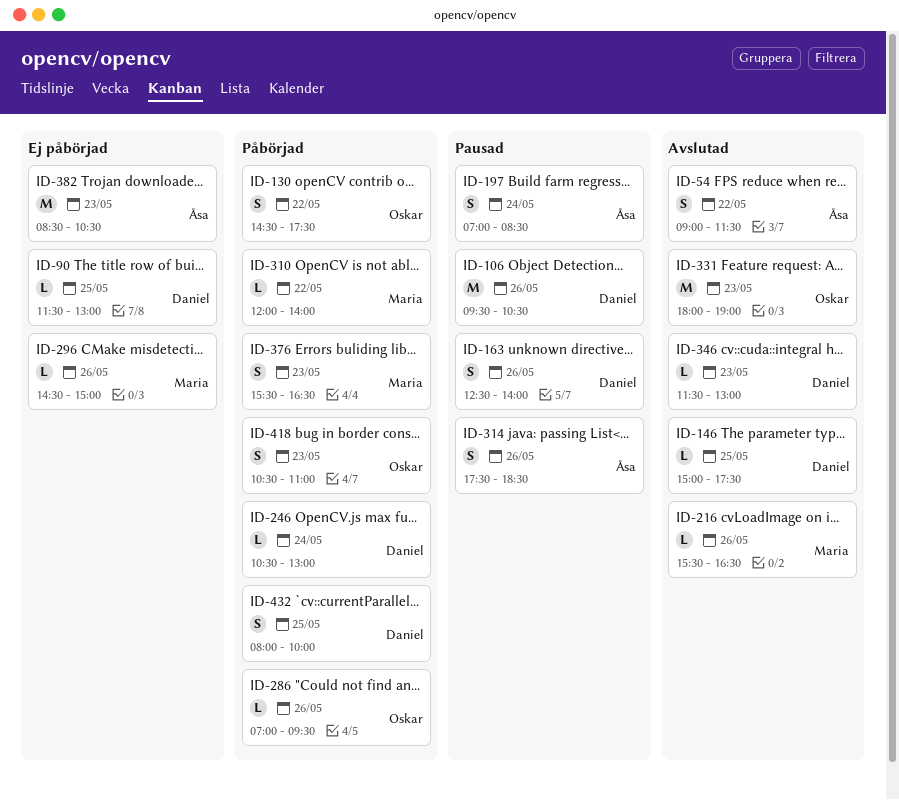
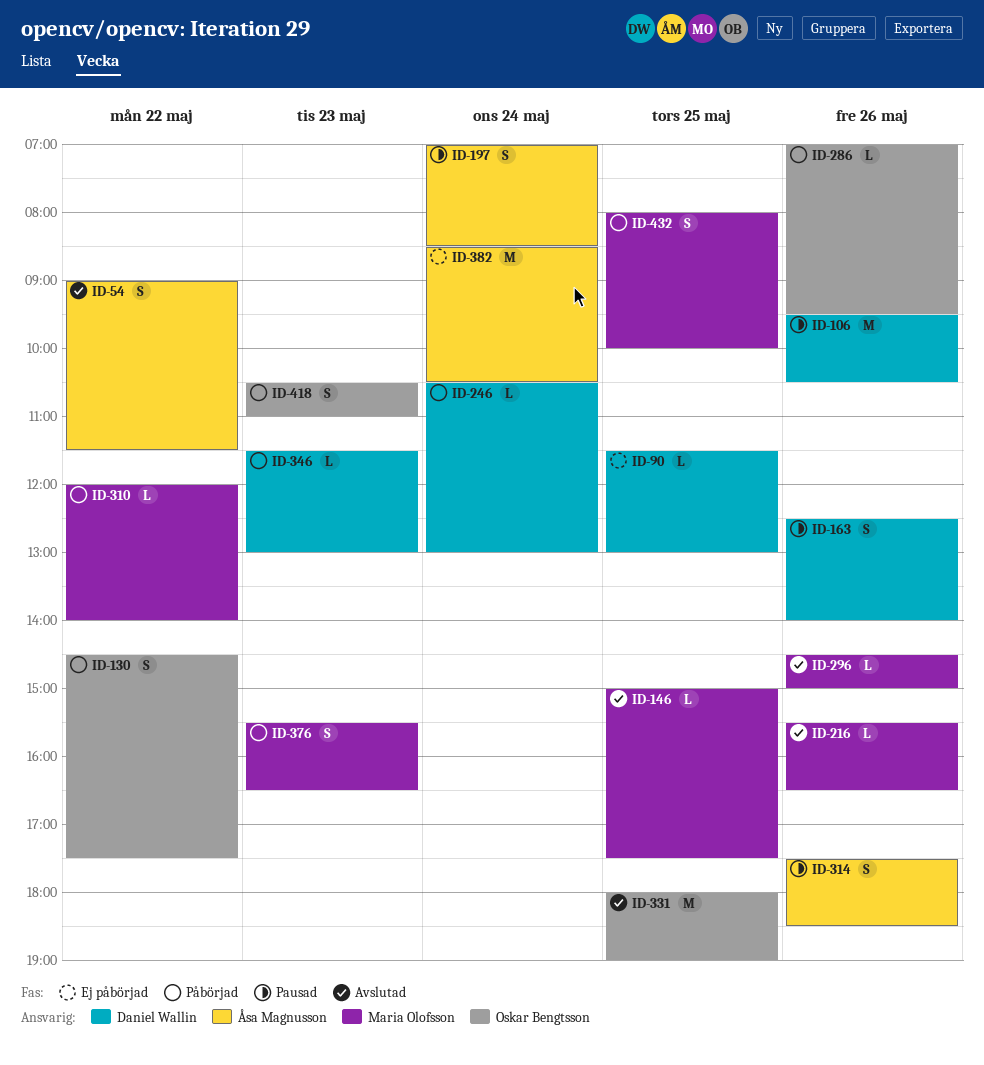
ID-146, owner: Daniel Wallin -> Maria Olofsson
ID-296, status: Ej påbörjad -> Avslutad
ID-331, day: May 23 -> May 25
ID-346, status: Avslutad -> Påbörjad
ID-382, day: May 23 -> May 24
ID-432, owner: Daniel Wallin -> Maria Olofsson

